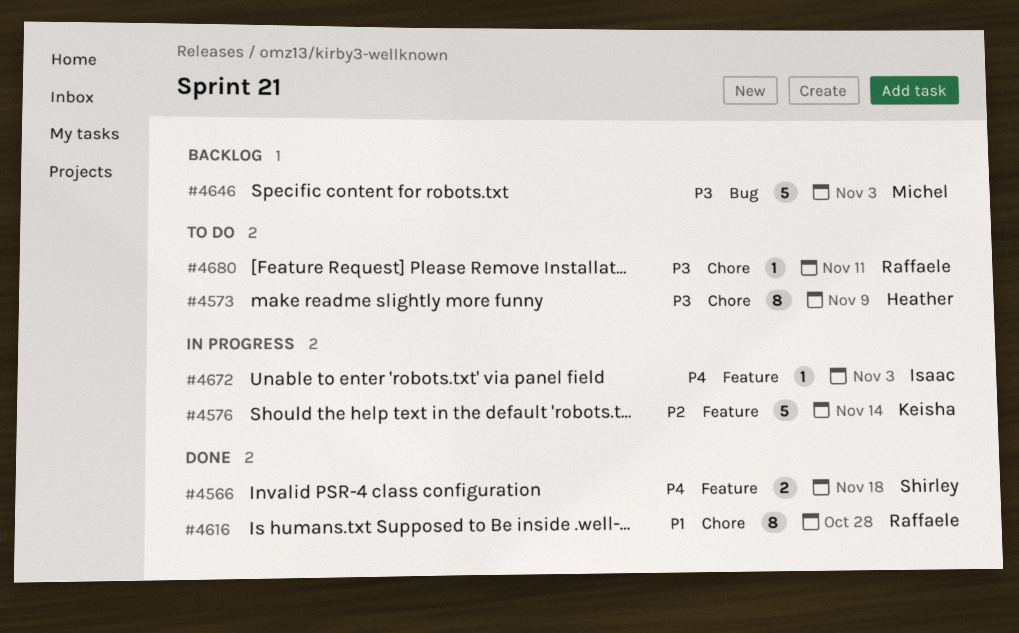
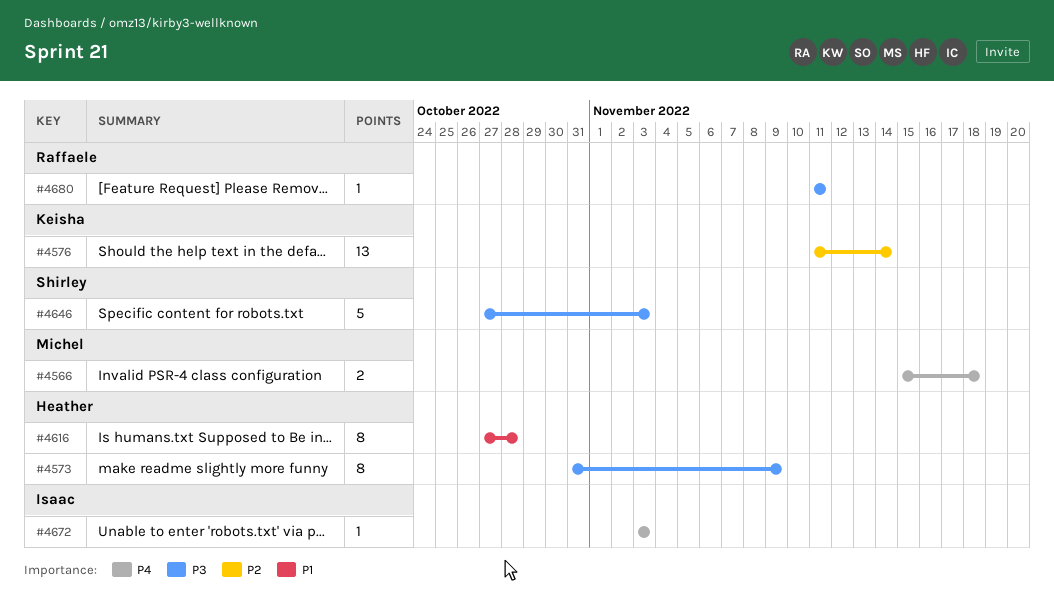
#4566, owner: Shirley -> Michel
#4576, estimate: 5 -> 13
#4616, owner: Raffaele -> Heather
#4646, owner: Michel -> Shirley

